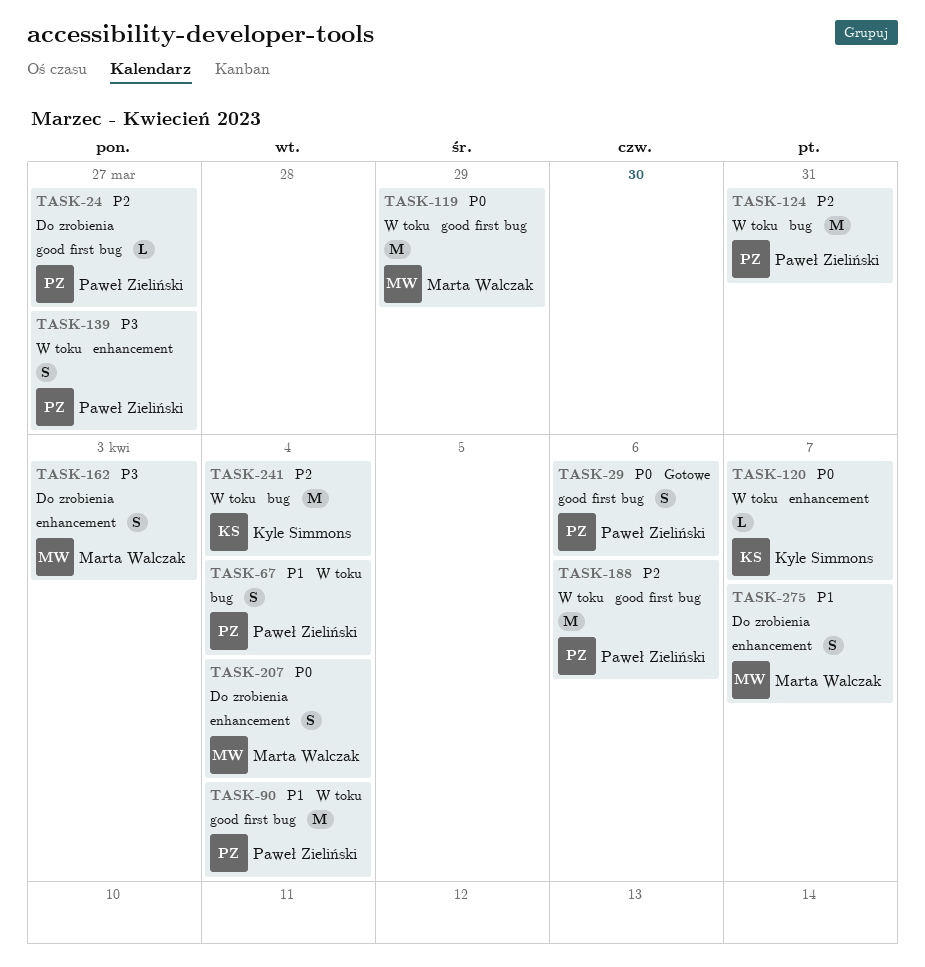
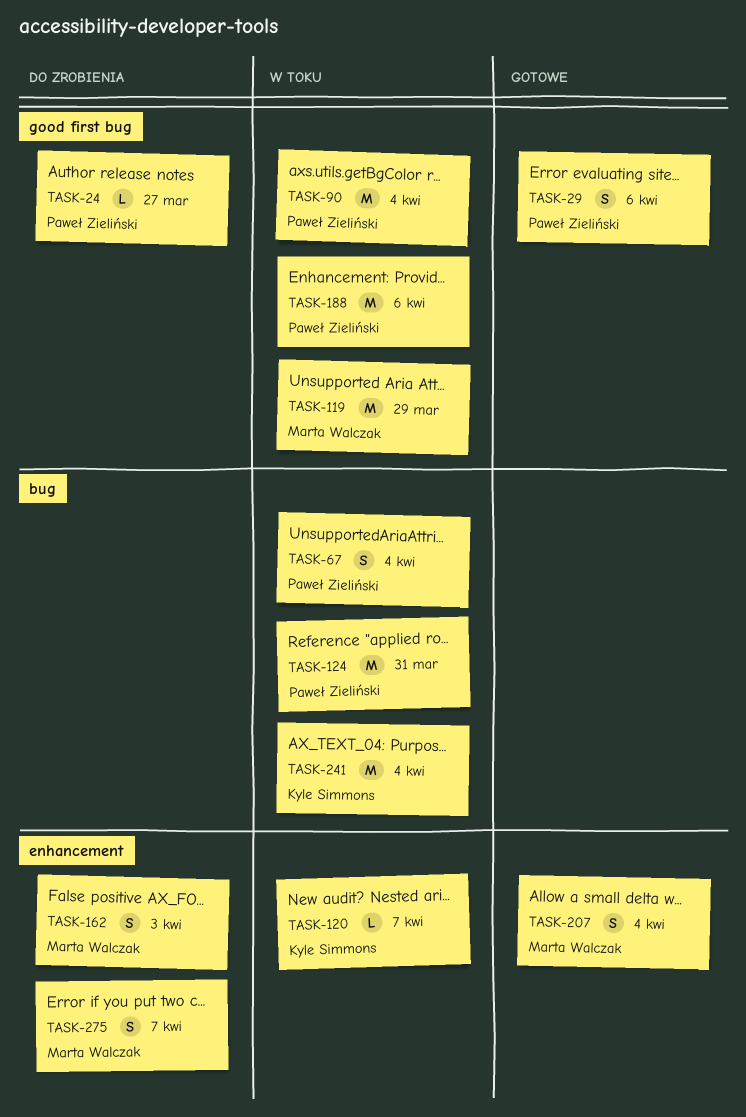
TASK-139: present -> none
TASK-207, status: Do zrobienia -> Gotowe

